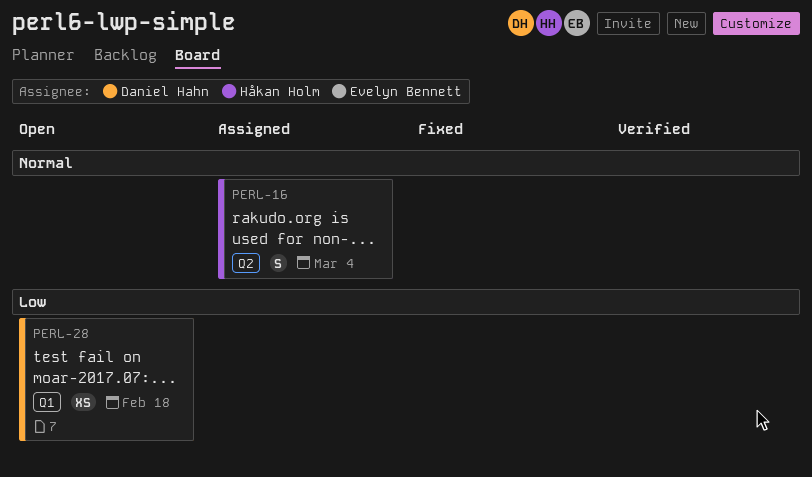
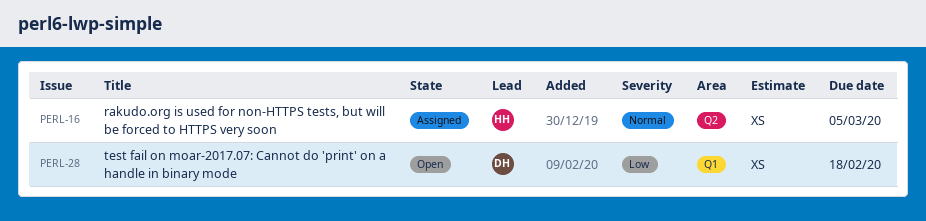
PERL-16, estimate: S -> XS
PERL-16, due: Mar 4 -> Mar 5

